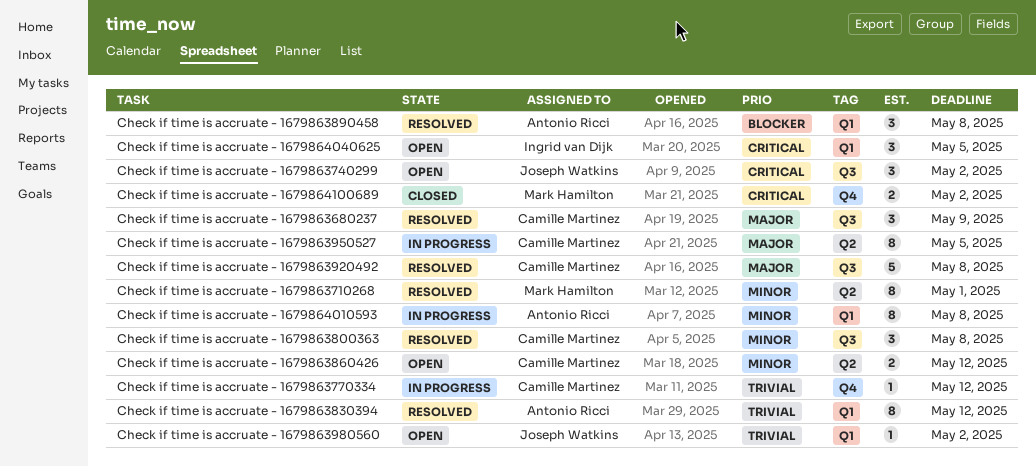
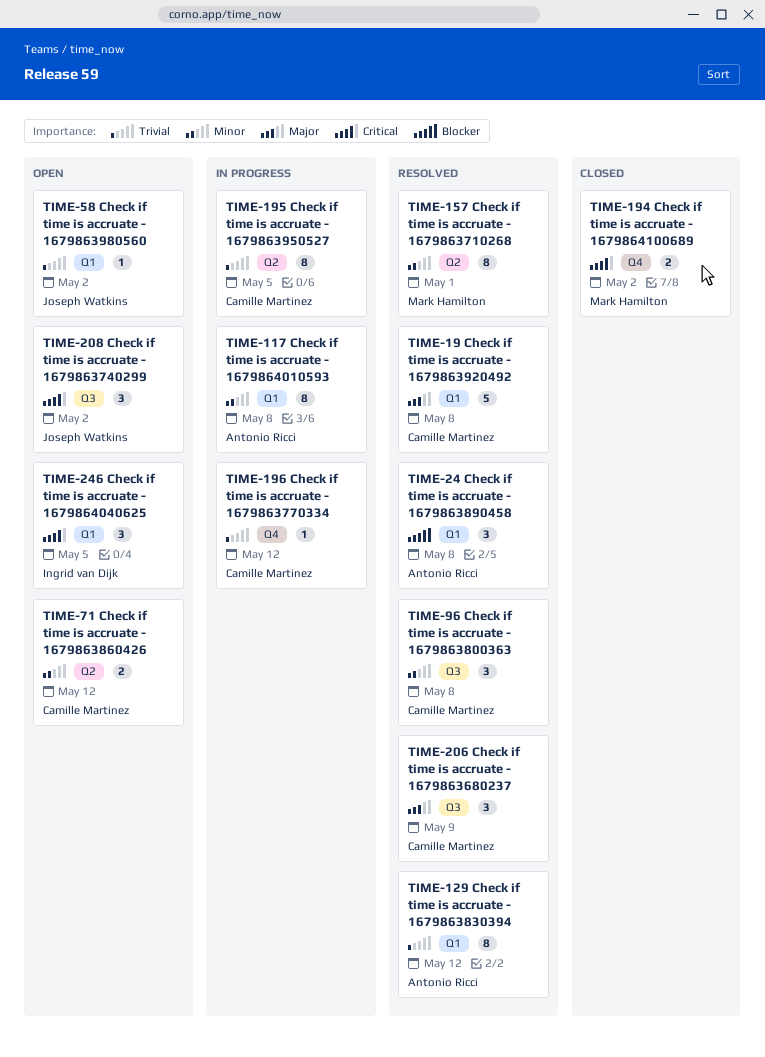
Check if time is accruate - 1679863920492, label: Q3 -> Q1
Check if time is accruate - 1679863950527, priority: Major -> Trivial

